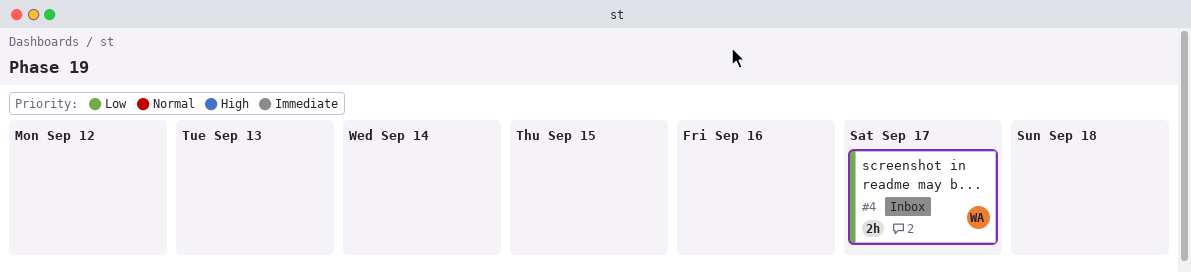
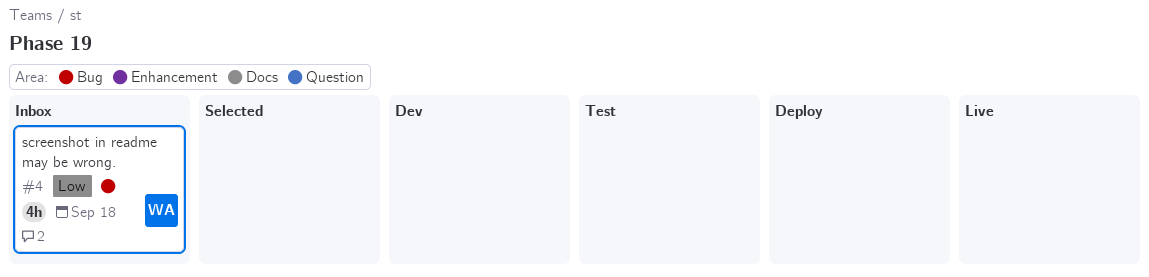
#4, estimate: 2h -> 4h
#4, due: Sep 17 -> Sep 18

